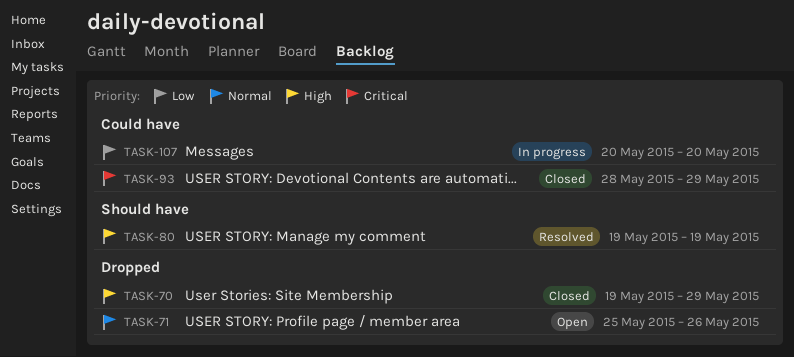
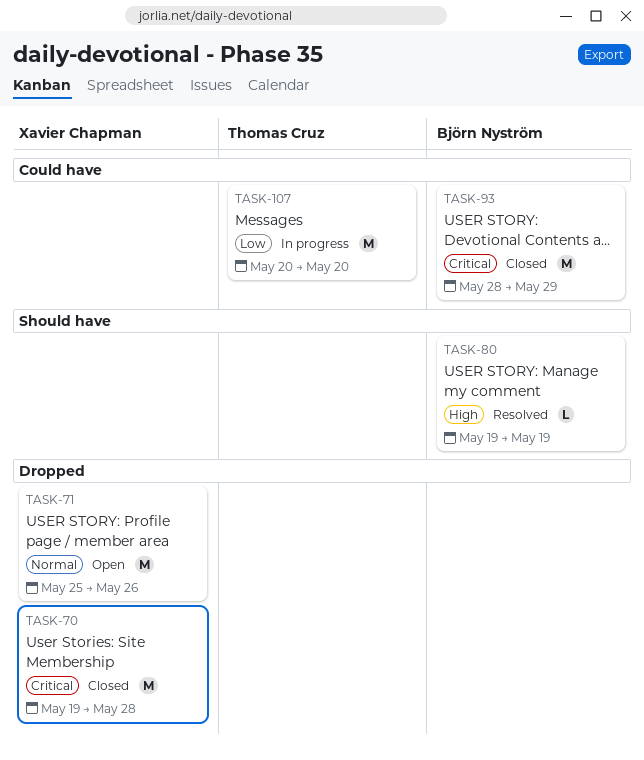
TASK-70, priority: High -> Critical
TASK-70, due: May 29 -> May 28

